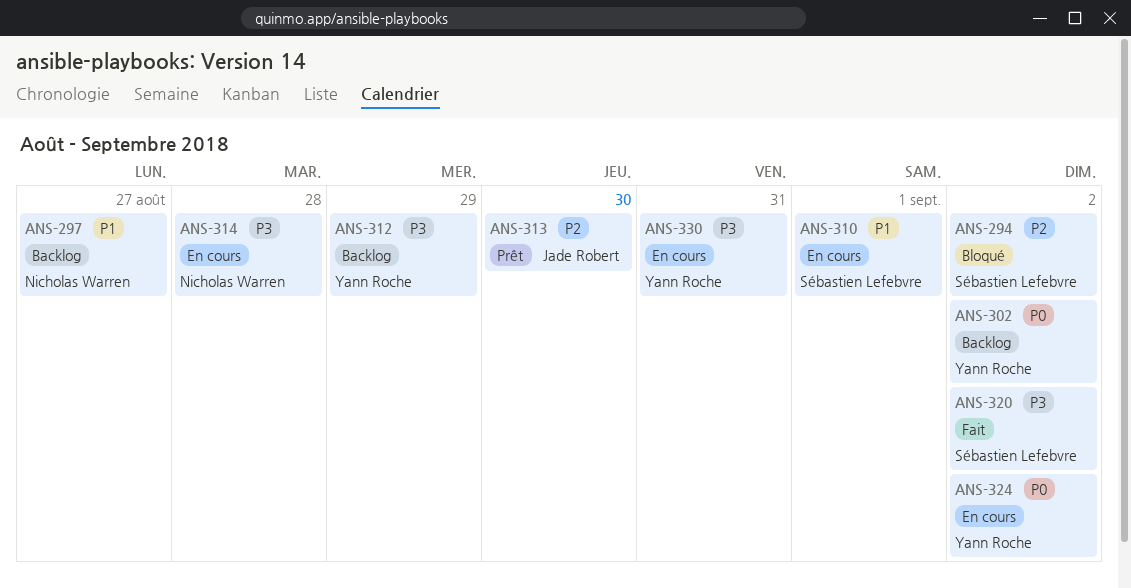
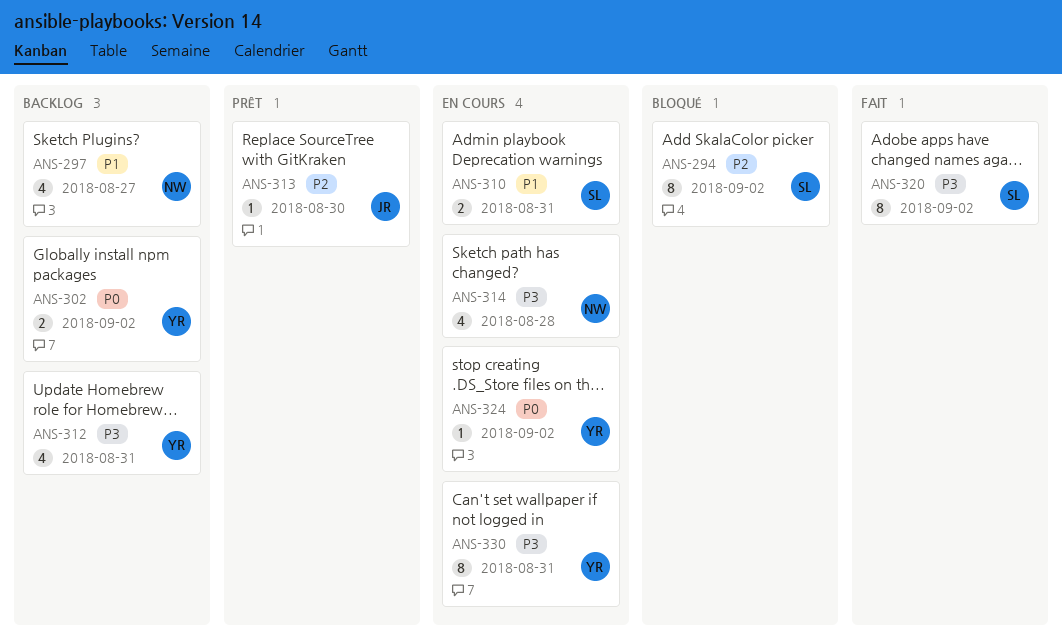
ANS-310, due: Sep 1 -> Aug 31
ANS-312, due: Aug 29 -> Aug 31

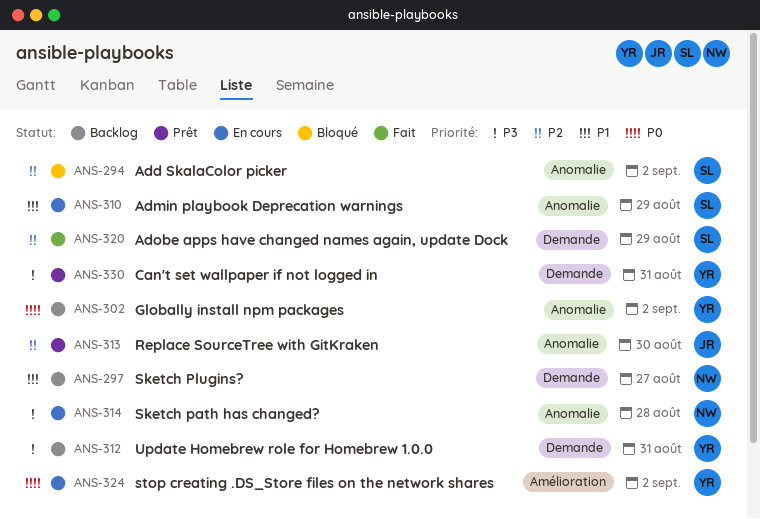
ANS-310, due: Aug 31 -> Aug 29
ANS-320, priority: P3 -> P2
ANS-320, due: Sep 2 -> Aug 29
ANS-330, status: En cours -> Prêt

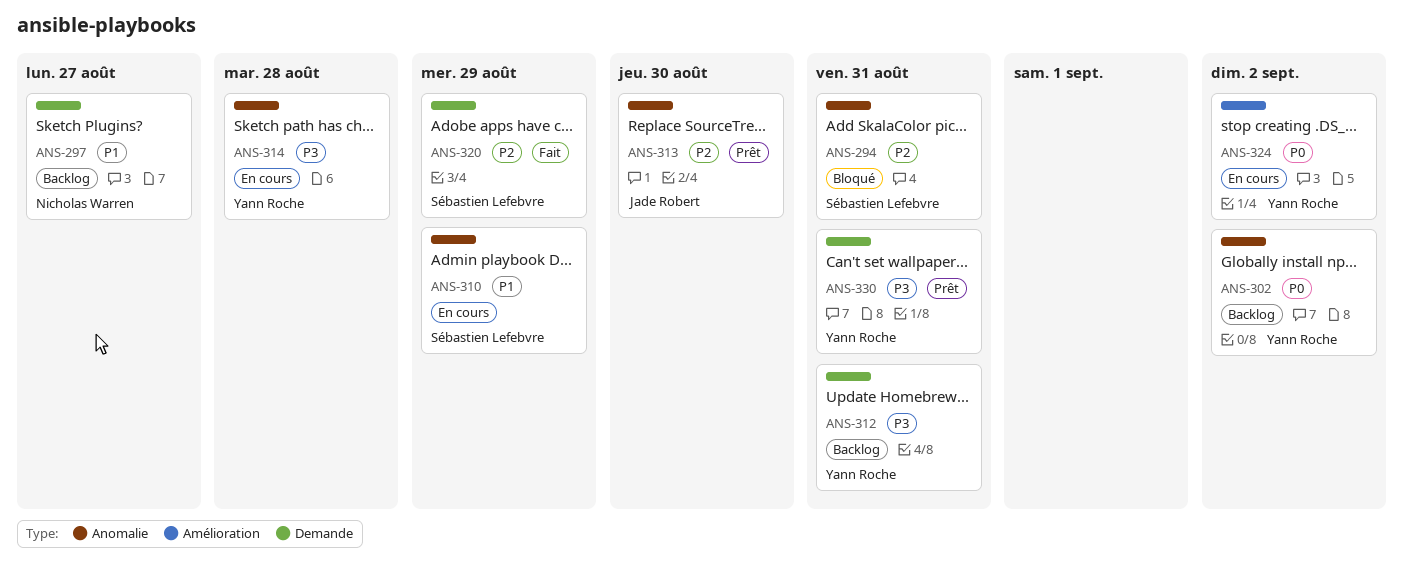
ANS-294, due: Sep 2 -> Aug 31
ANS-314, owner: Nicholas Warren -> Yann Roche

